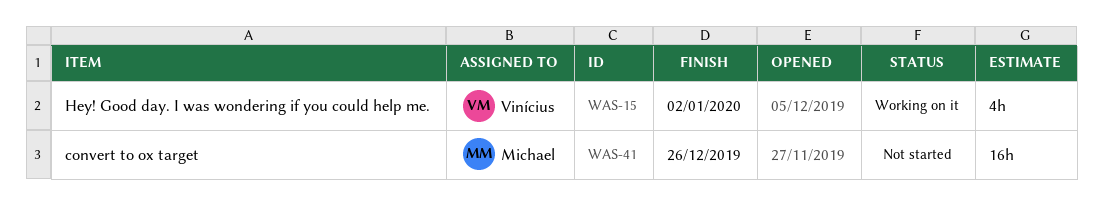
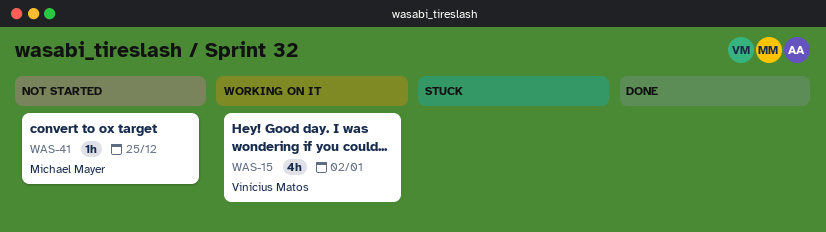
WAS-41, estimate: 16h -> 1h
WAS-41, due: Dec 26 -> Dec 25

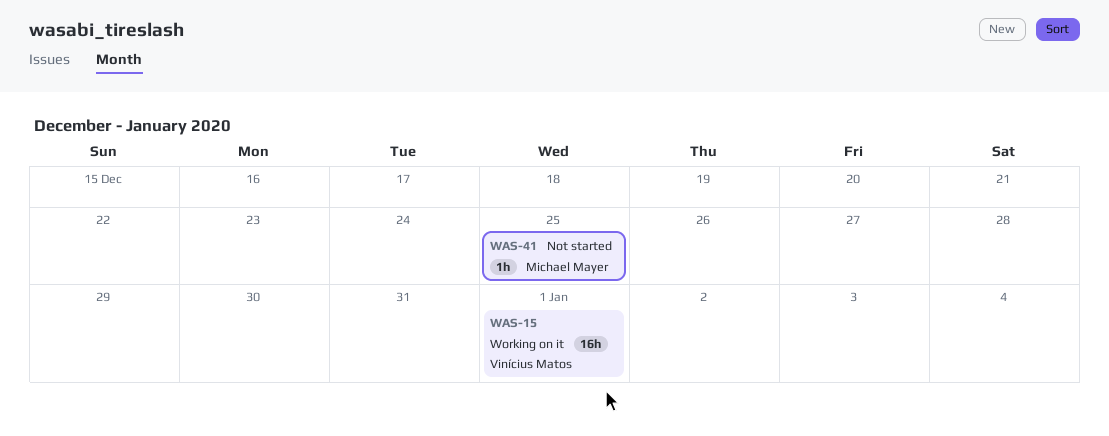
WAS-15, estimate: 4h -> 16h
WAS-15, due: Jan 2 -> Jan 1

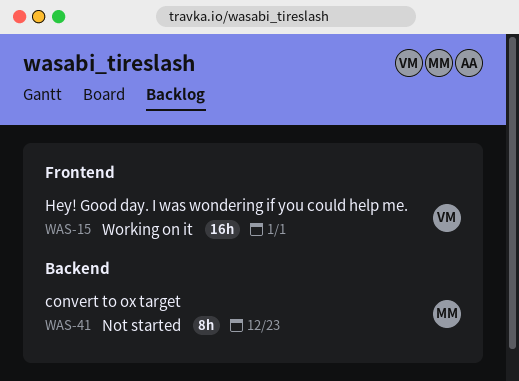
WAS-41, estimate: 1h -> 8h
WAS-41, due: Dec 25 -> Dec 23

